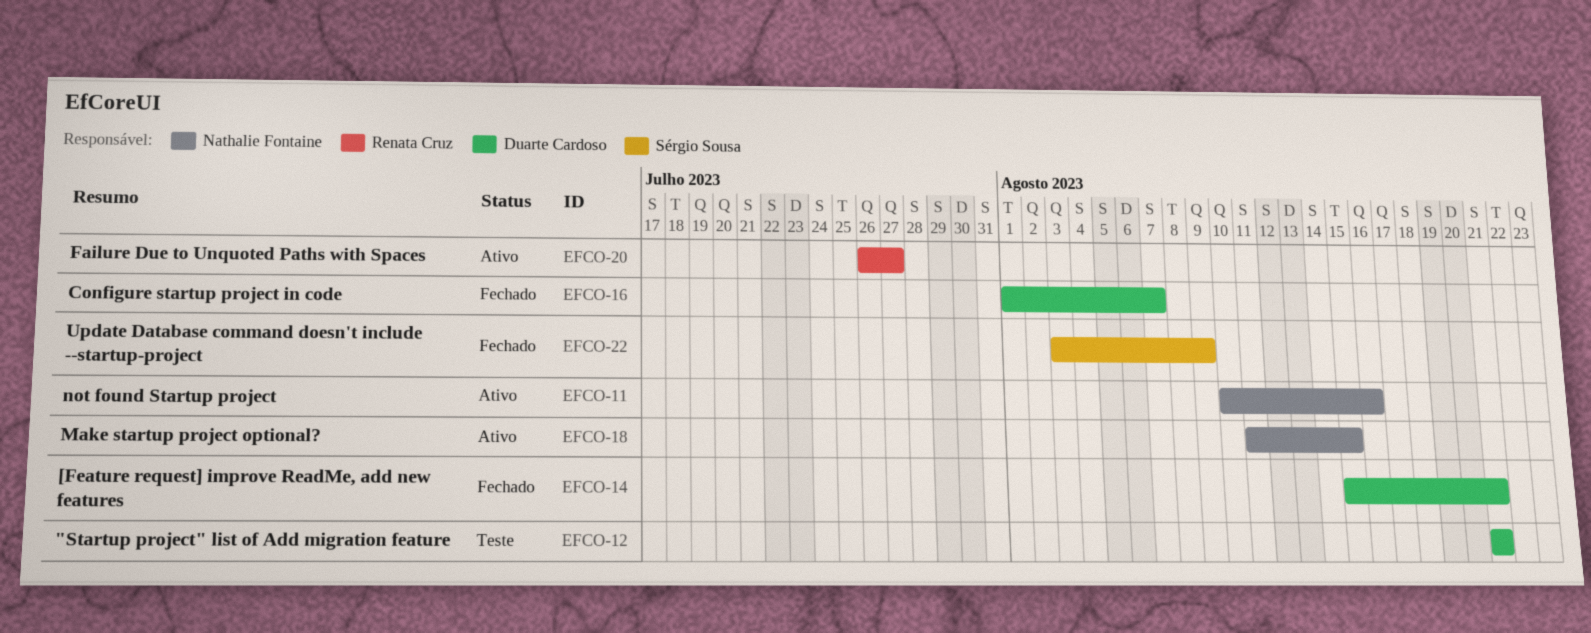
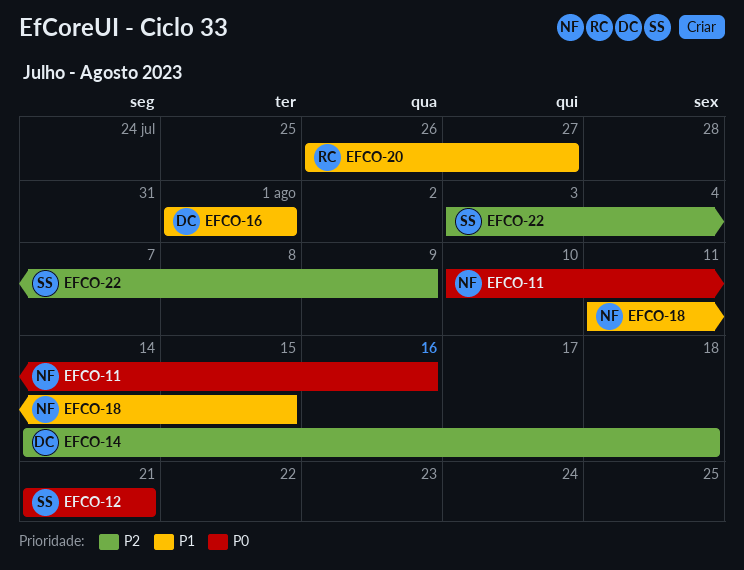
EFCO-12, owner: Duarte Cardoso -> Sérgio Sousa
EFCO-14, start: Aug 15 -> Aug 14
EFCO-14, due: Aug 21 -> Aug 18
EFCO-16, due: Aug 7 -> Aug 1

